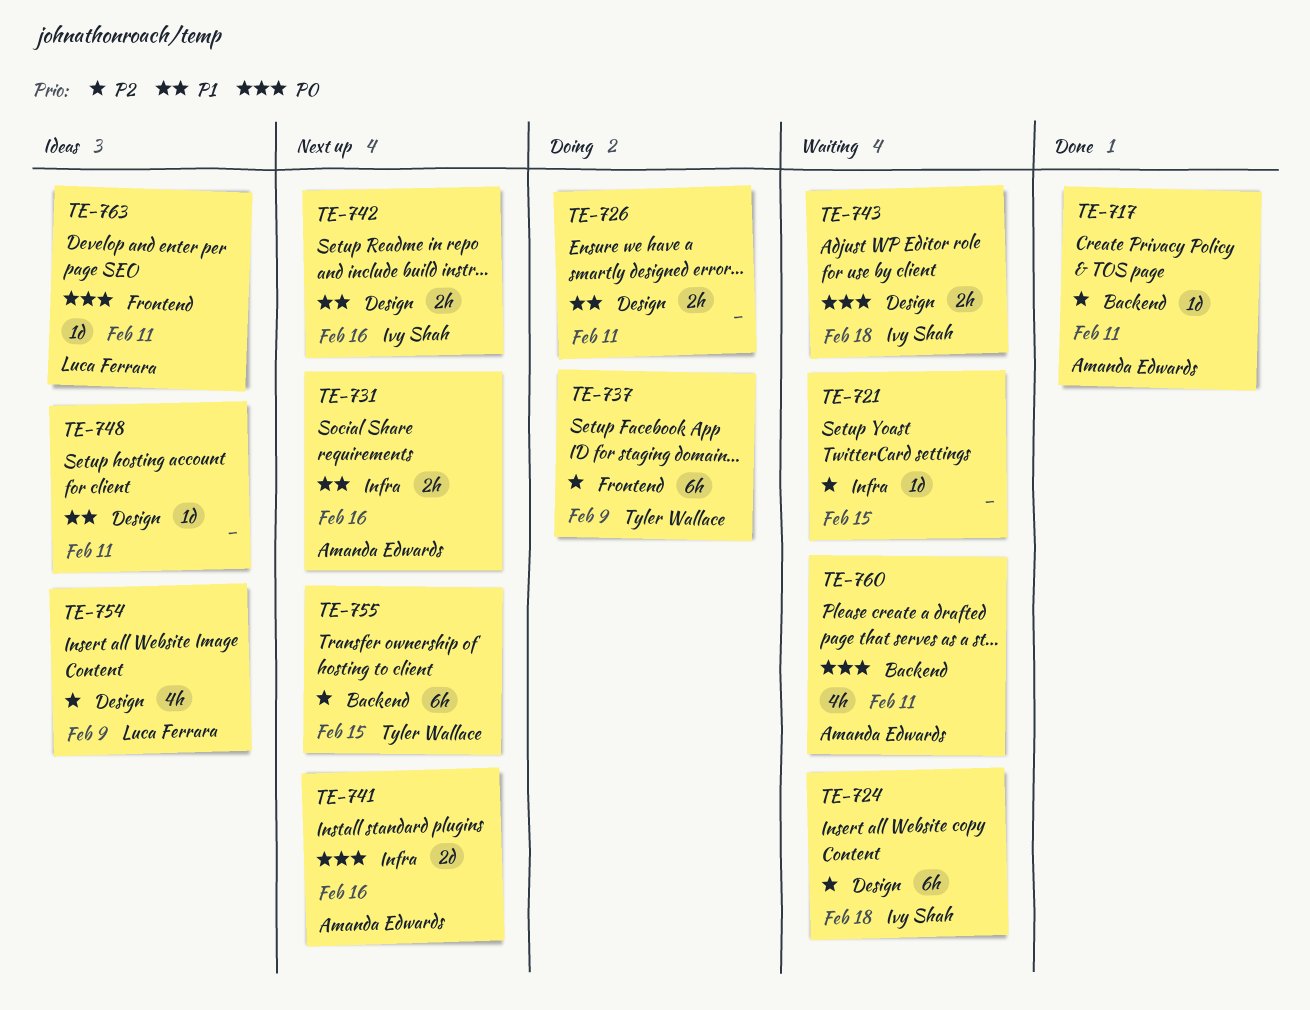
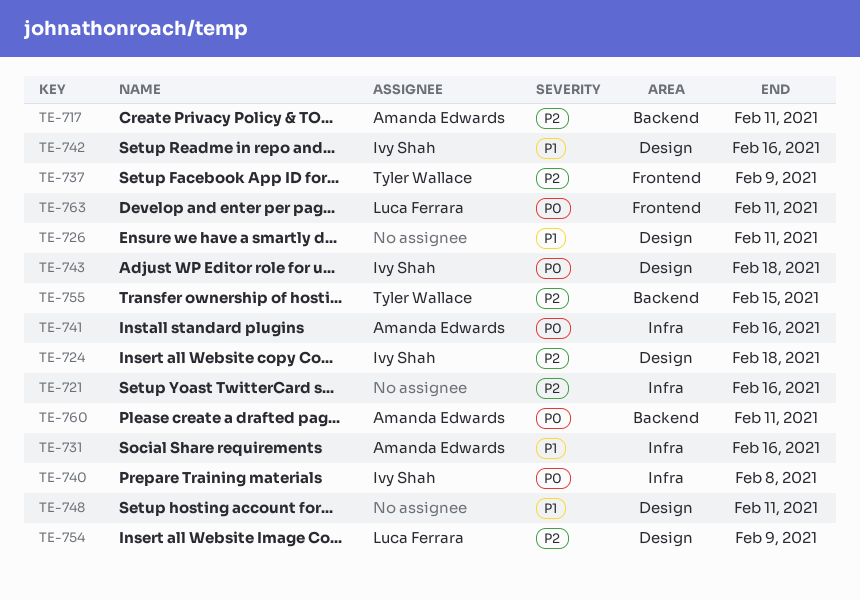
TE-721, due: Feb 15 -> Feb 16
TE-740: none -> present

